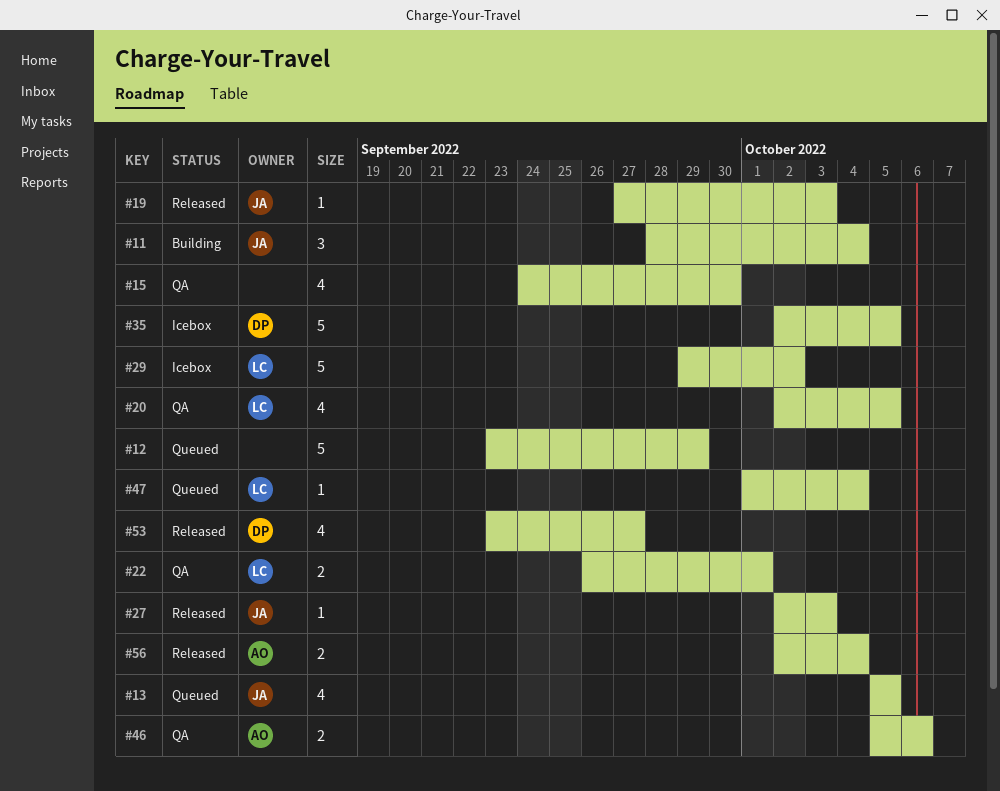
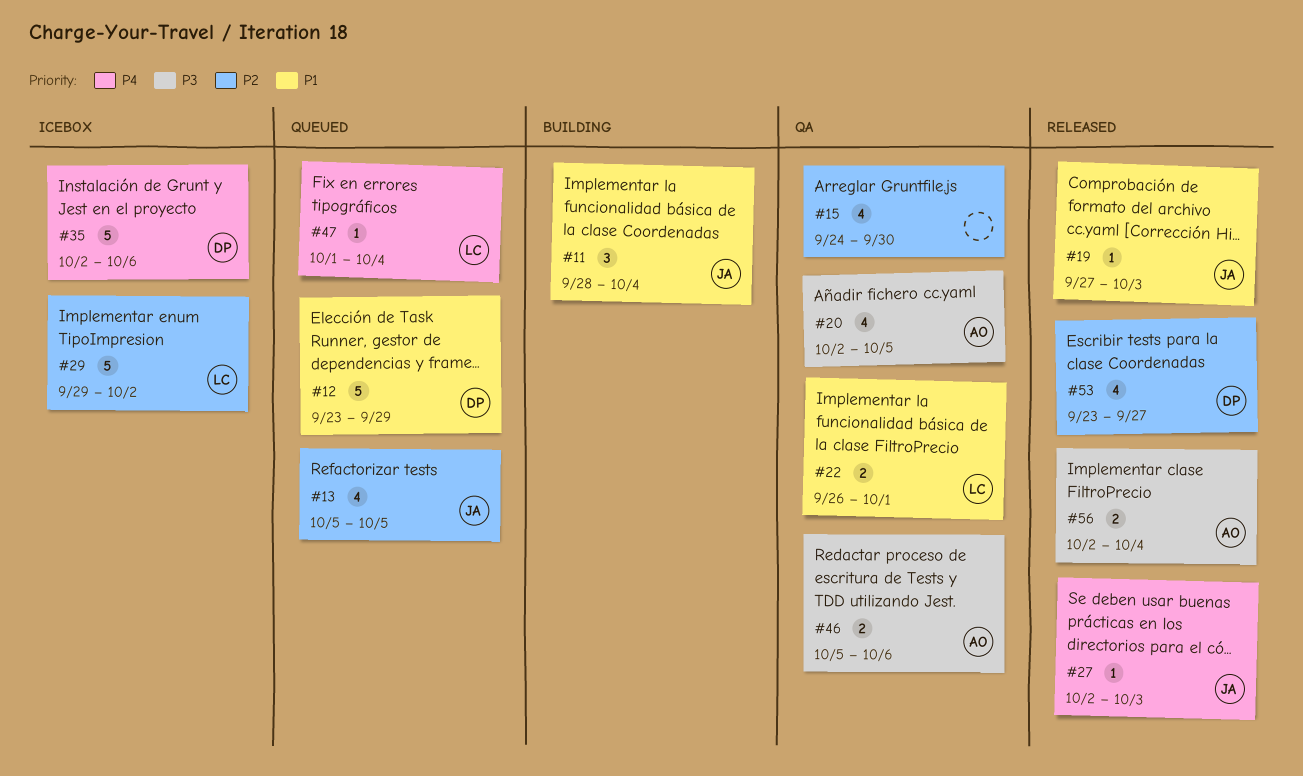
#12, owner: none -> DP
#20, owner: LC -> AO
#35, due: Oct 5 -> Oct 6

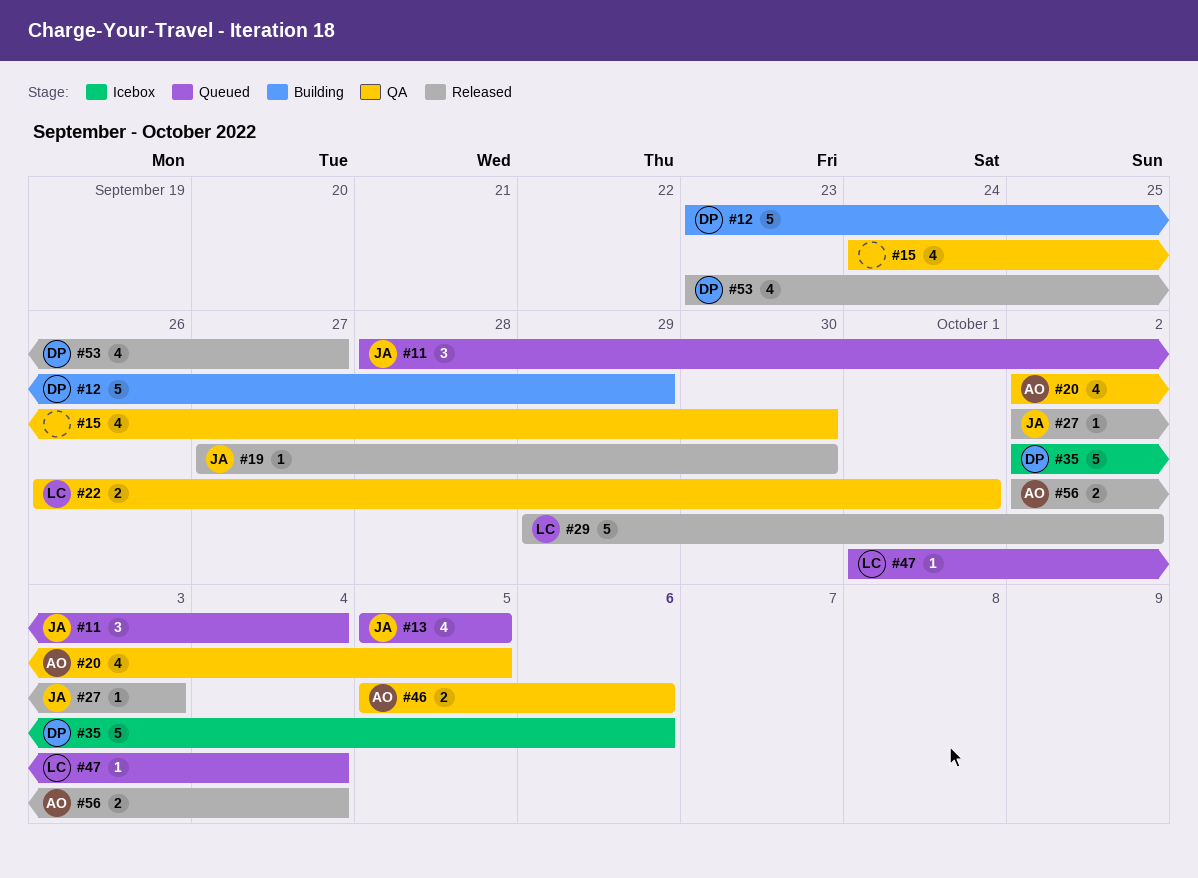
#11, status: Building -> Queued
#12, status: Queued -> Building
#19, due: Oct 3 -> Sep 30
#29, status: Icebox -> Released

